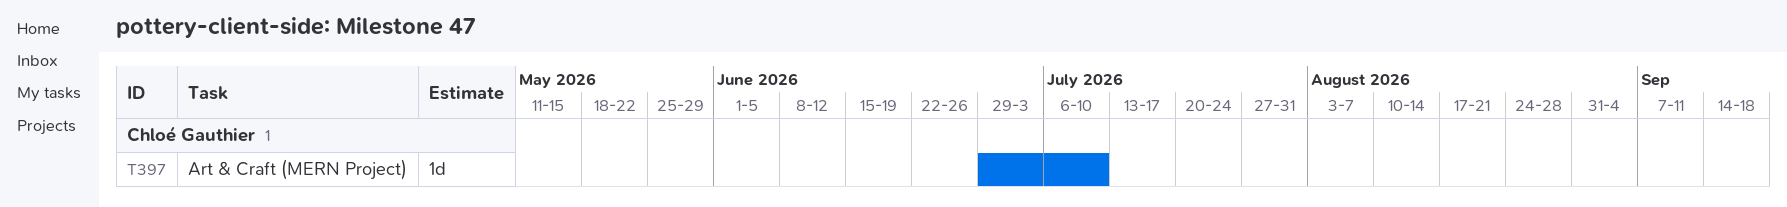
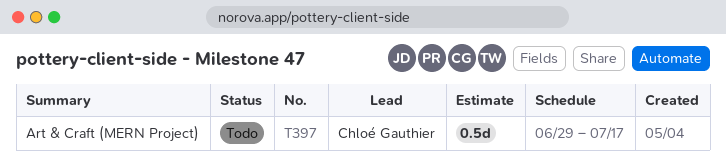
T397, estimate: 1d -> 0.5d
T397, due: Jul 10 -> Jul 17

